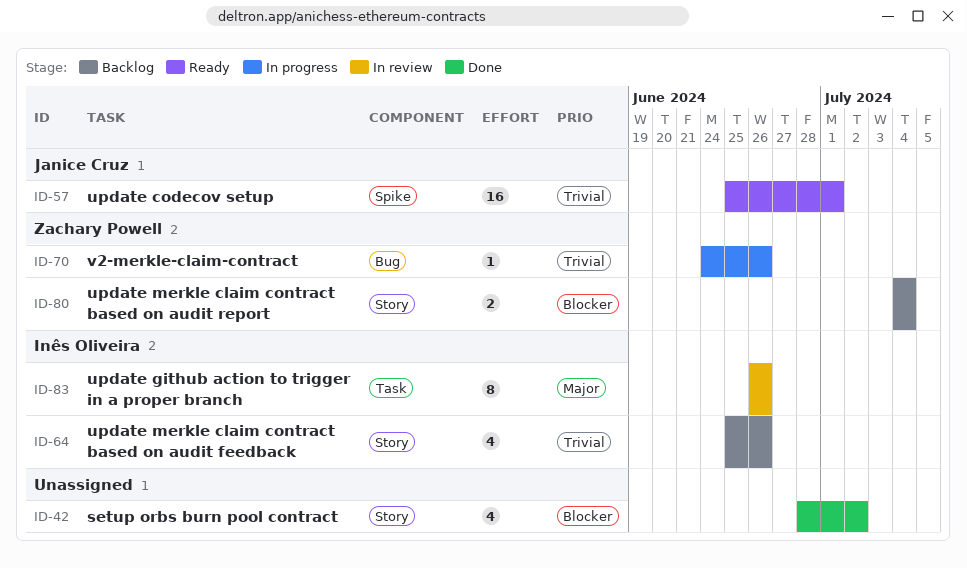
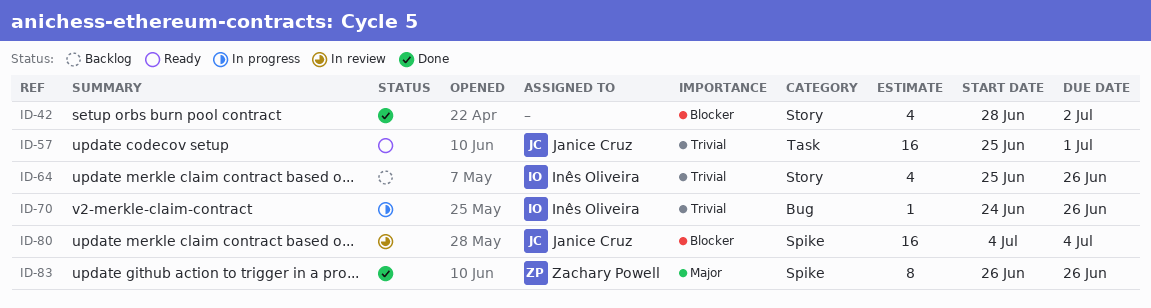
ID-57, label: Spike -> Task
ID-70, owner: Zachary Powell -> Inês Oliveira
ID-80, status: Backlog -> In review
ID-80, owner: Zachary Powell -> Janice Cruz
ID-80, label: Story -> Spike
ID-80, estimate: 2 -> 16
ID-83, status: In review -> Done
ID-83, owner: Inês Oliveira -> Zachary Powell
ID-83, label: Task -> Spike

